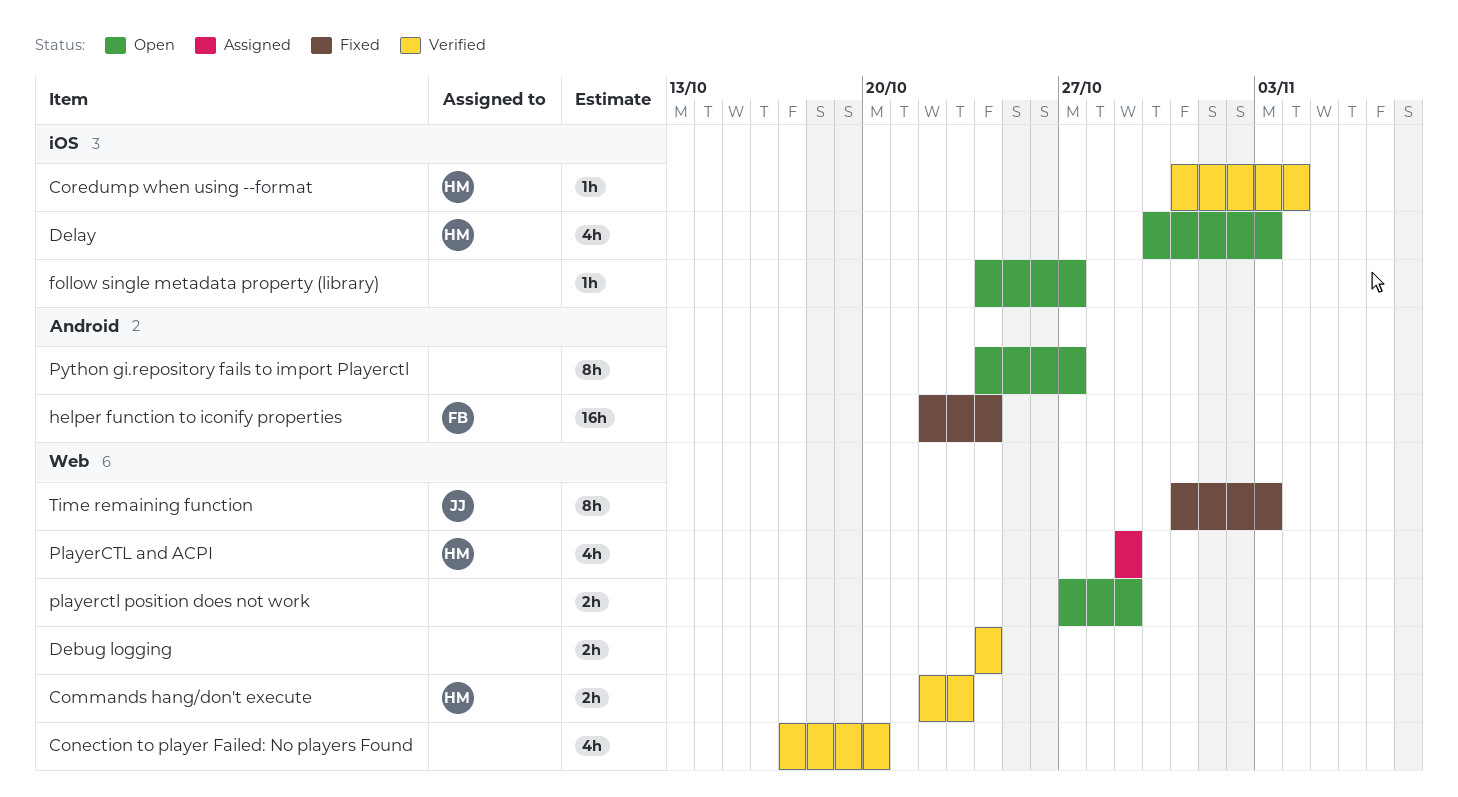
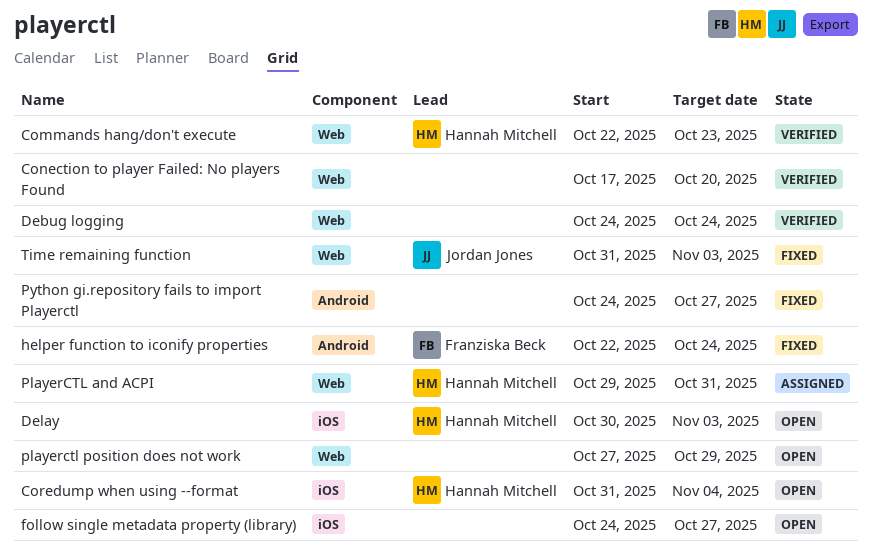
Coredump when using --format, status: Verified -> Open
PlayerCTL and ACPI, due: Oct 29 -> Oct 31
Python gi.repository fails to import Playerctl, status: Open -> Fixed

